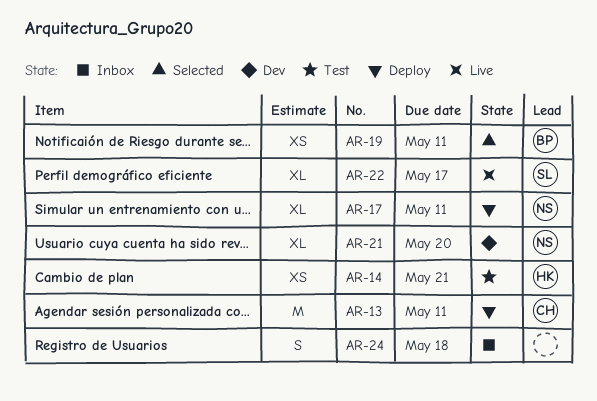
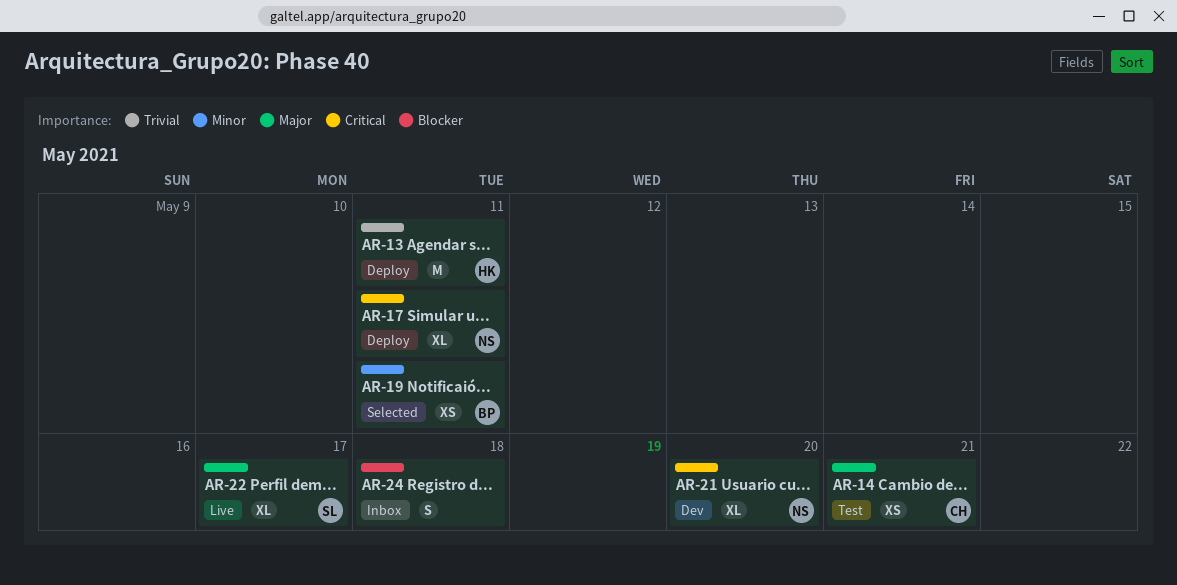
AR-13, owner: CH -> HK
AR-14, owner: HK -> CH

